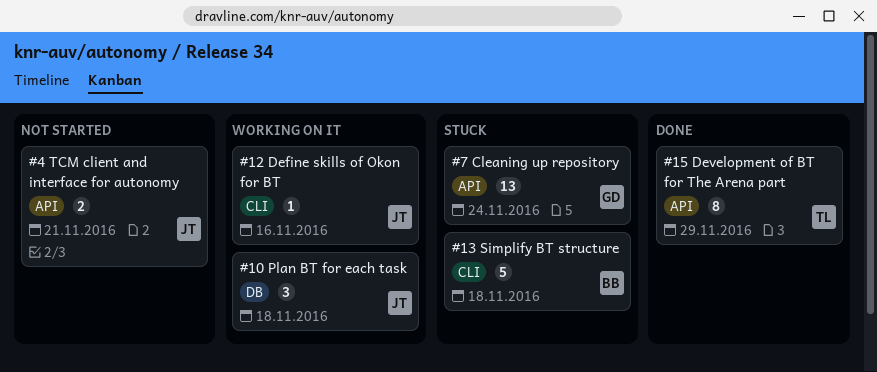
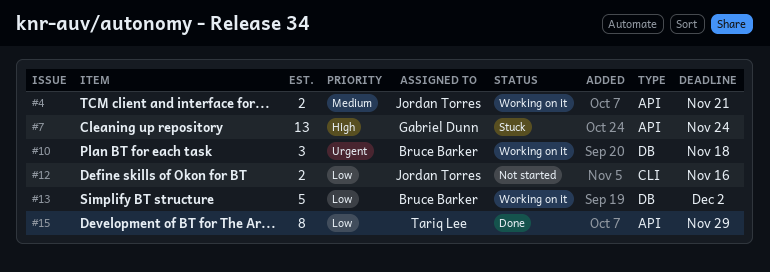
#4, status: Not started -> Working on it
#10, owner: Jordan Torres -> Bruce Barker
#12, status: Working on it -> Not started
#12, estimate: 1 -> 2
#13, status: Stuck -> Working on it
#13, label: CLI -> DB
#13, due: Nov 18 -> Dec 2

